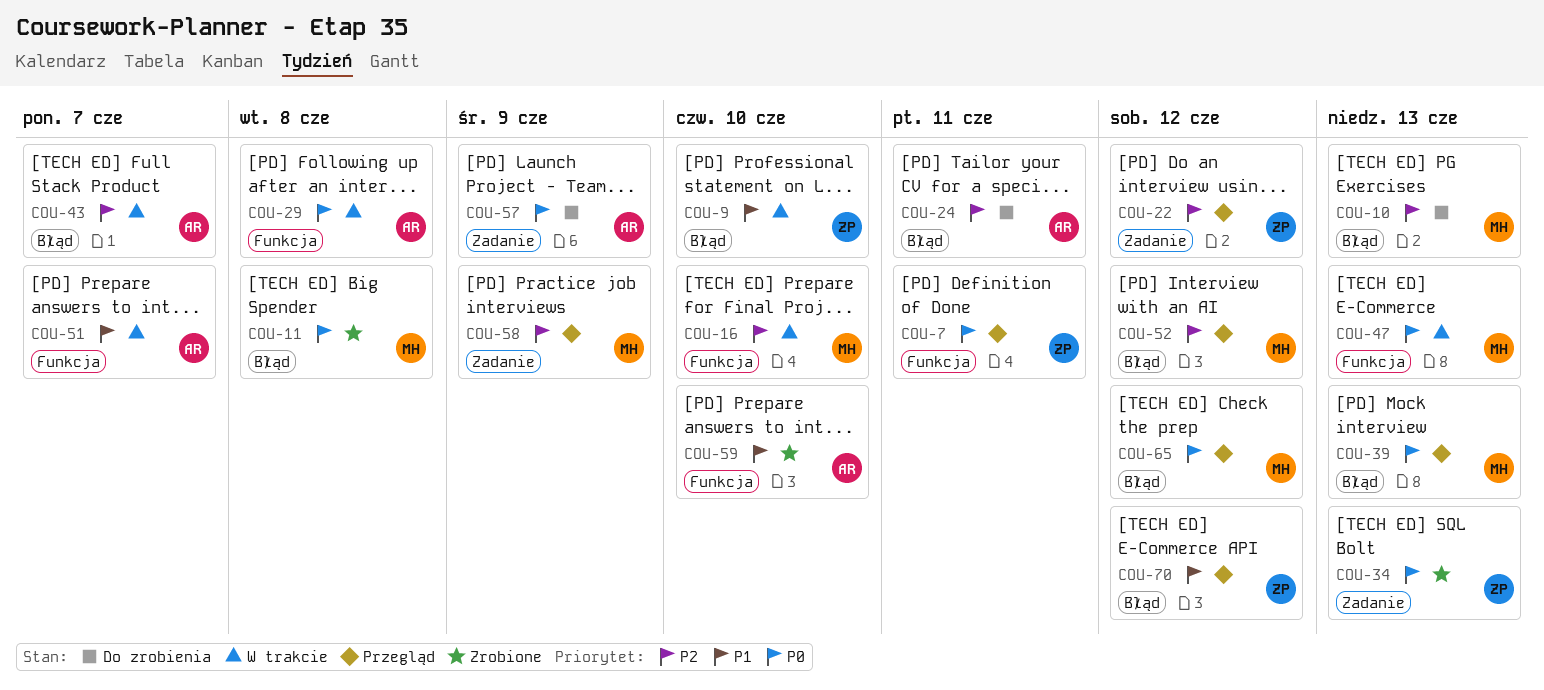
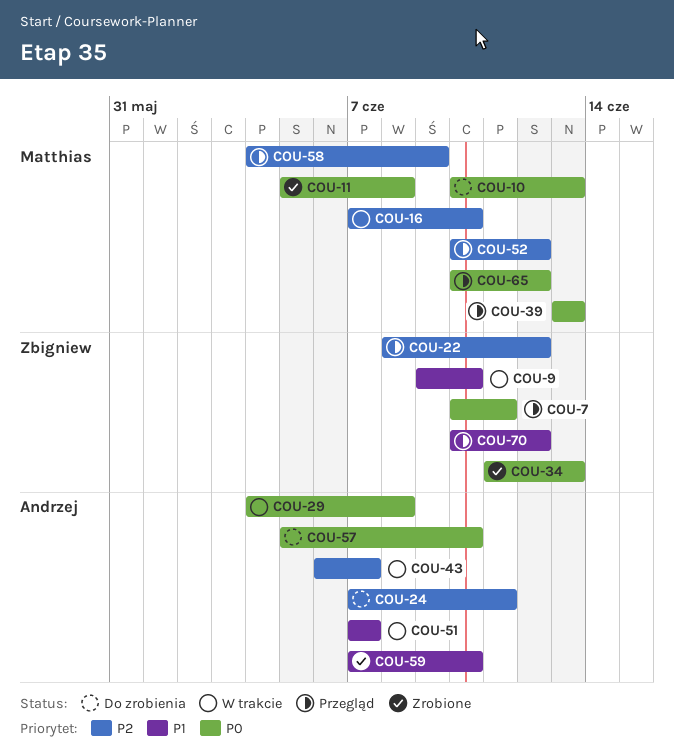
COU-10, priority: P2 -> P0
COU-47: present -> none
COU-57, due: Jun 9 -> Jun 10

